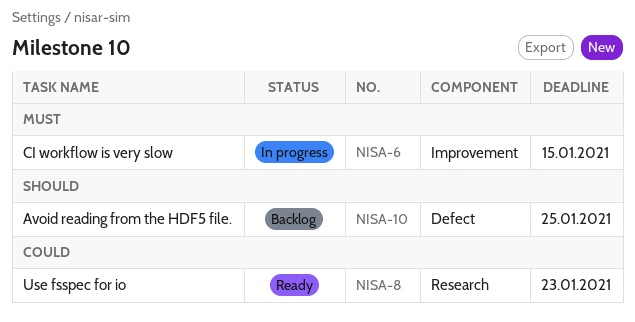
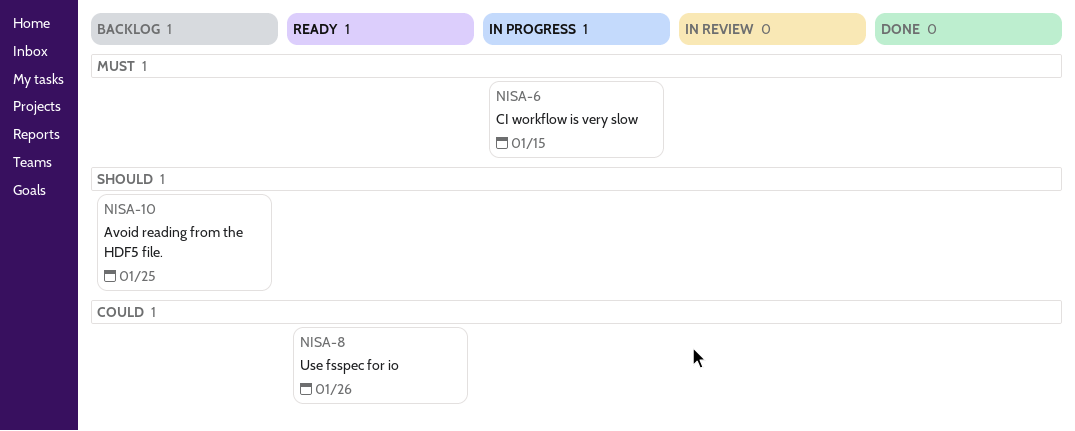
NISA-8, due: Jan 23 -> Jan 26

